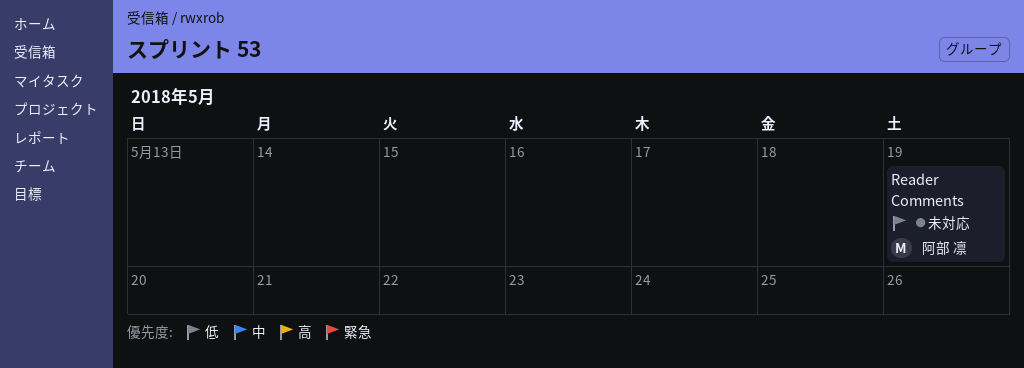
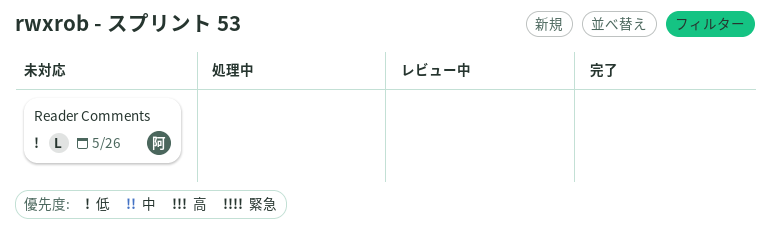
Reader Comments, estimate: M -> L
Reader Comments, due: May 19 -> May 26

